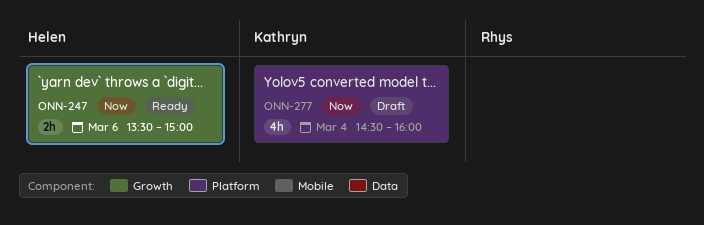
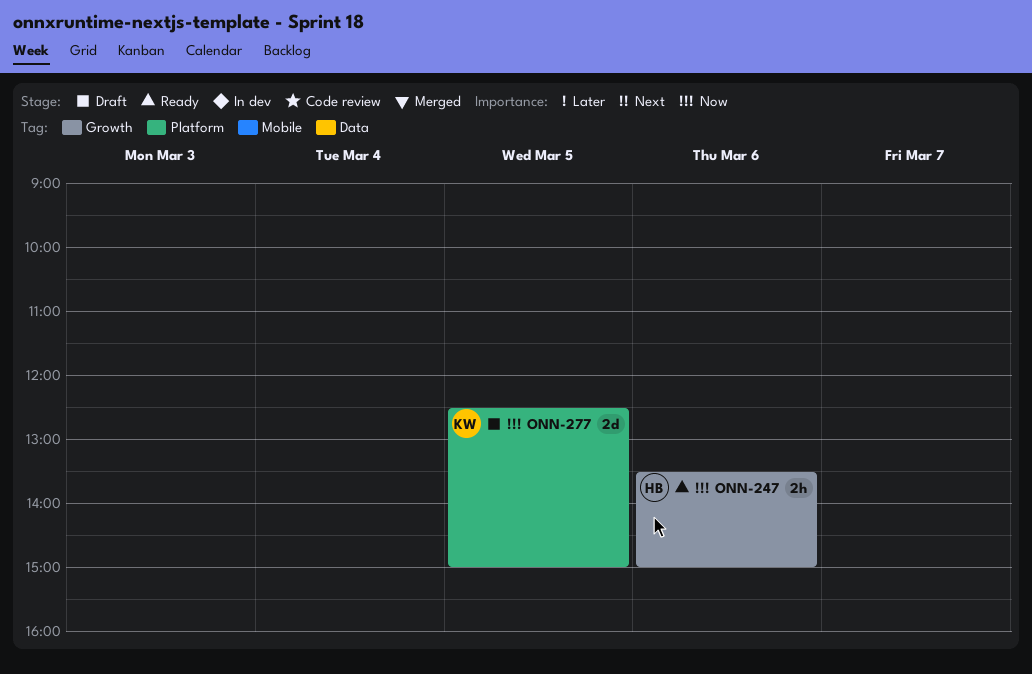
ONN-277, estimate: 4h -> 2d
ONN-277, day: Mar 4 -> Mar 5
ONN-277, begins: 14:30 -> 12:30
ONN-277, ends: 16:00 -> 15:00

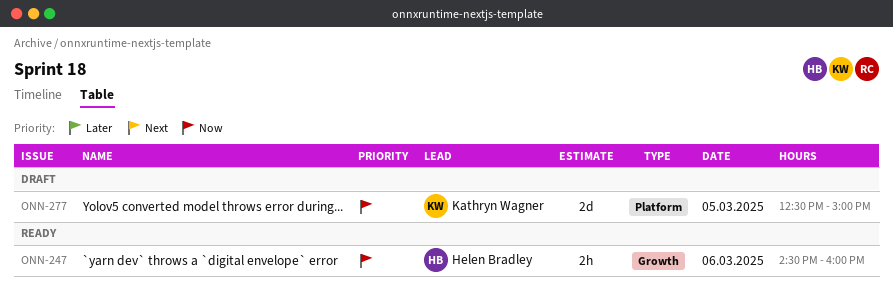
ONN-247, begins: 13:30 -> 14:30
ONN-247, ends: 15:00 -> 16:00

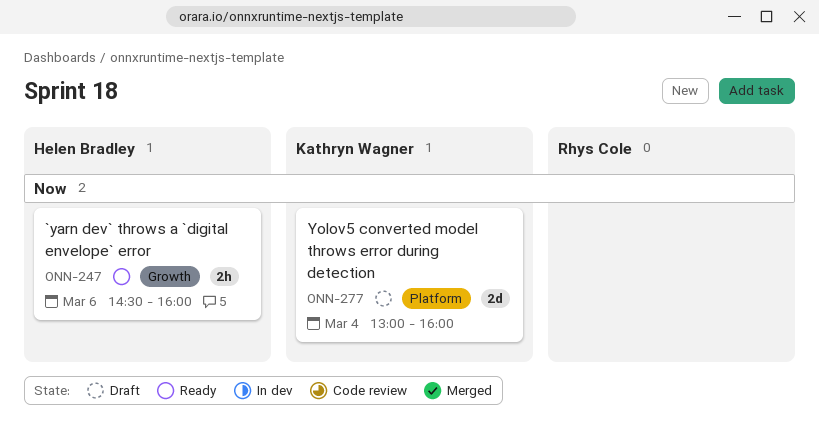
ONN-277, day: Mar 5 -> Mar 4
ONN-277, begins: 12:30 -> 13:00
ONN-277, ends: 15:00 -> 16:00

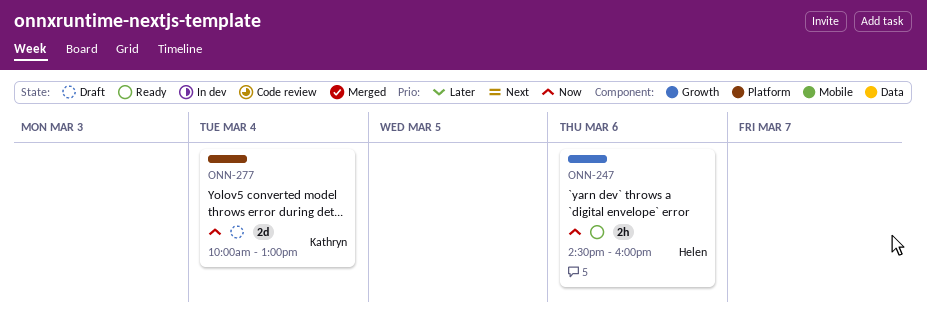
ONN-277, begins: 13:00 -> 10:00
ONN-277, ends: 16:00 -> 13:00

